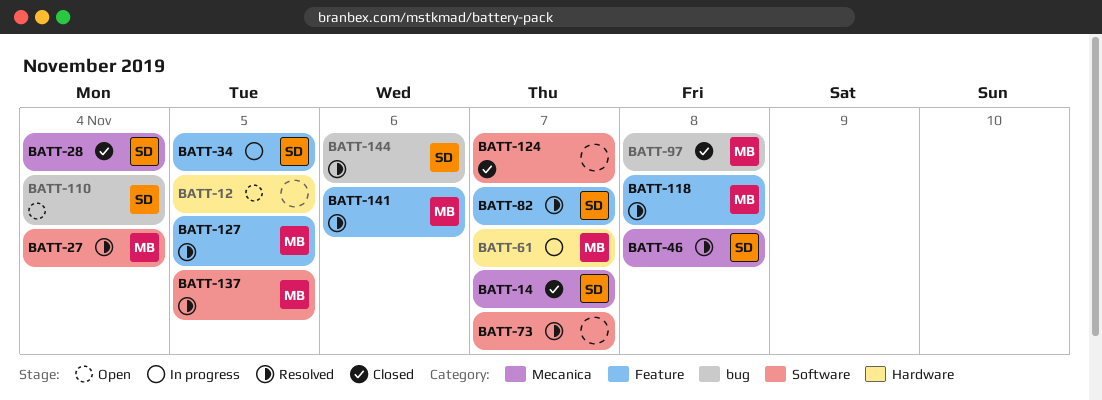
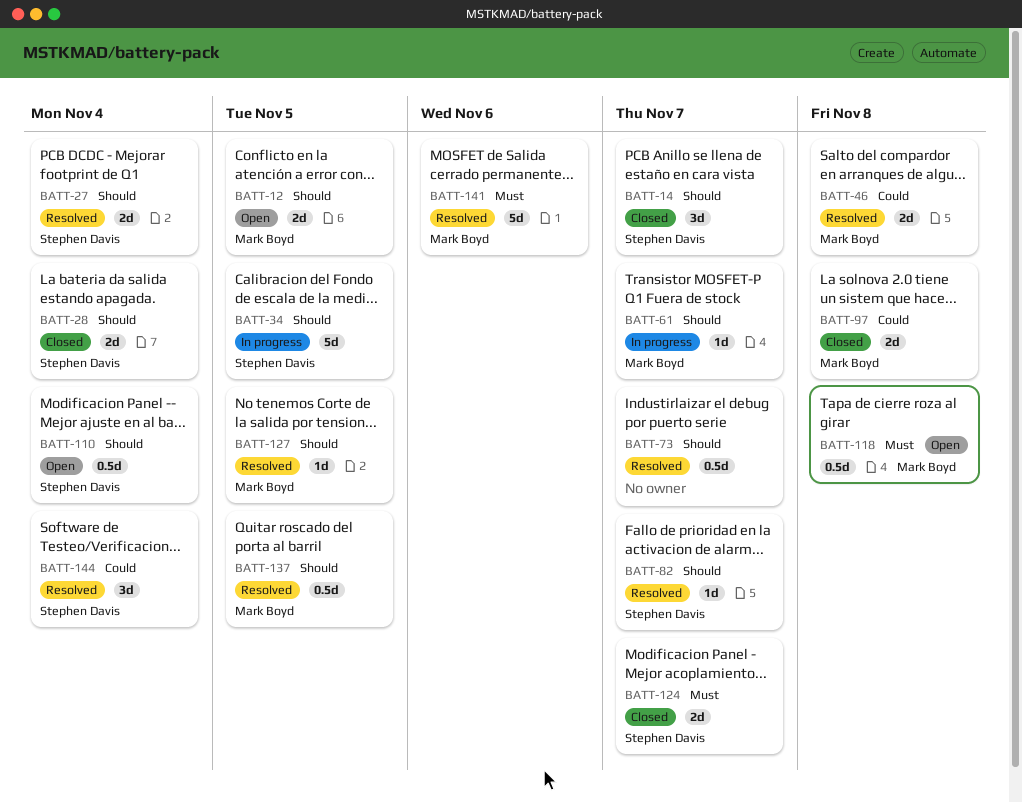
BATT-12, owner: none -> Mark Boyd
BATT-27, owner: Mark Boyd -> Stephen Davis
BATT-46, owner: Stephen Davis -> Mark Boyd
BATT-118, status: Resolved -> Open
BATT-124, owner: none -> Stephen Davis
BATT-144, due: Nov 6 -> Nov 4

